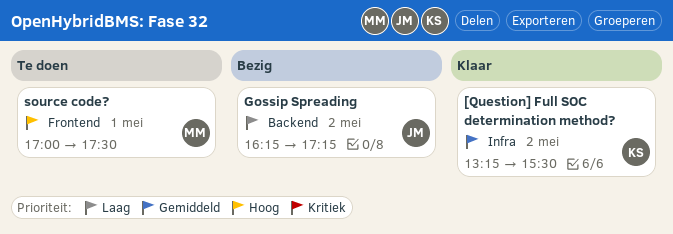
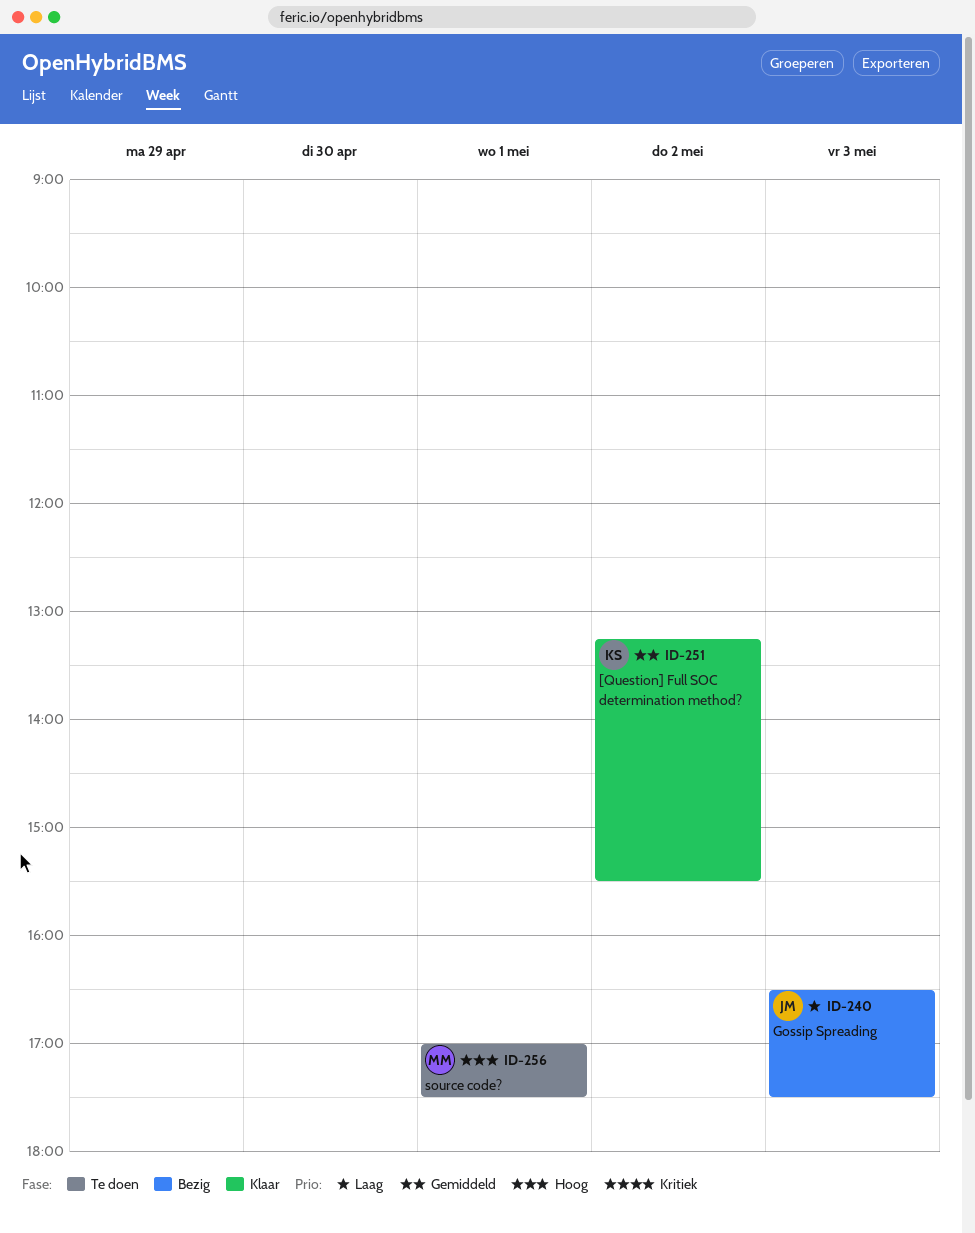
Gossip Spreading, day: May 2 -> May 3
Gossip Spreading, begins: 16:15 -> 16:30
Gossip Spreading, ends: 17:15 -> 17:30

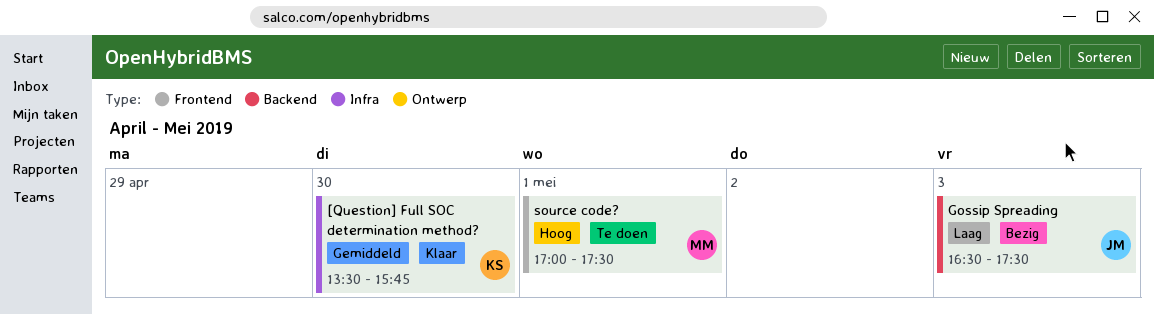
[Question] Full SOC determination method?, day: May 2 -> Apr 30
[Question] Full SOC determination method?, begins: 13:15 -> 13:30
[Question] Full SOC determination method?, ends: 15:30 -> 15:45

